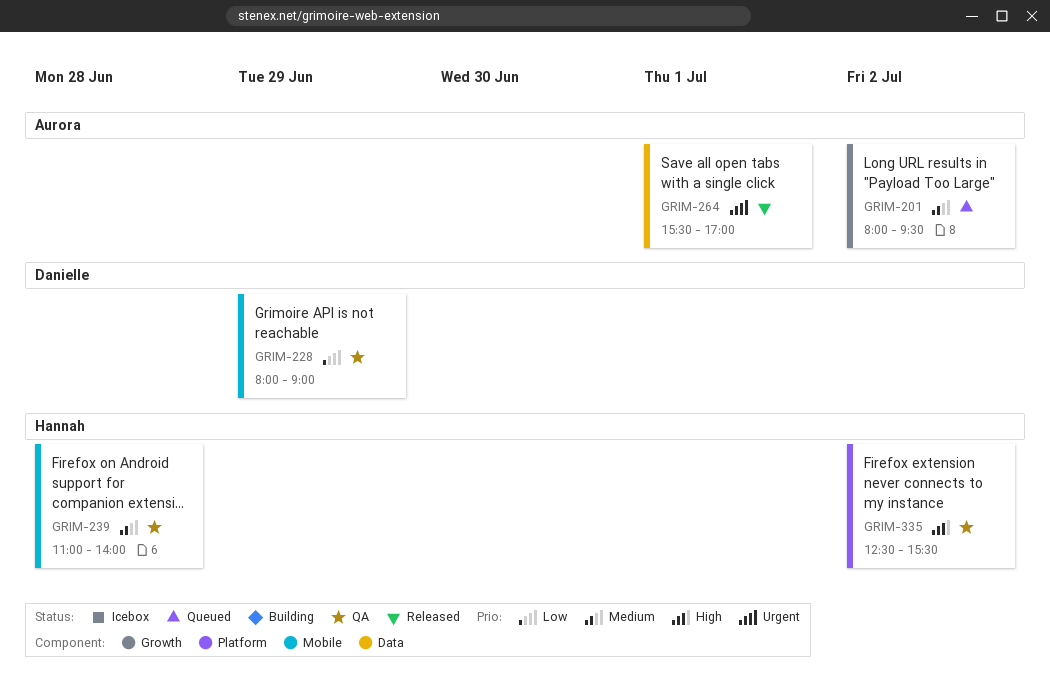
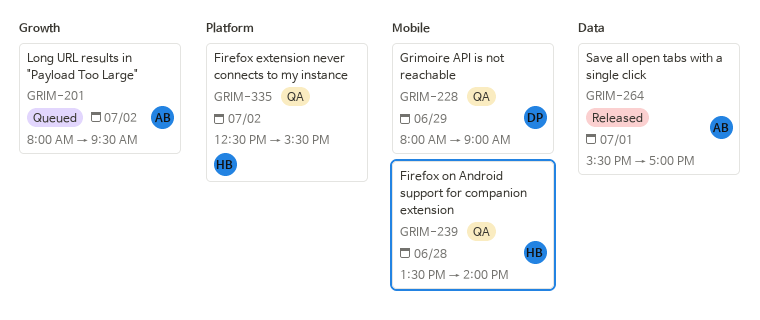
GRIM-239, begins: 11:00 -> 13:30

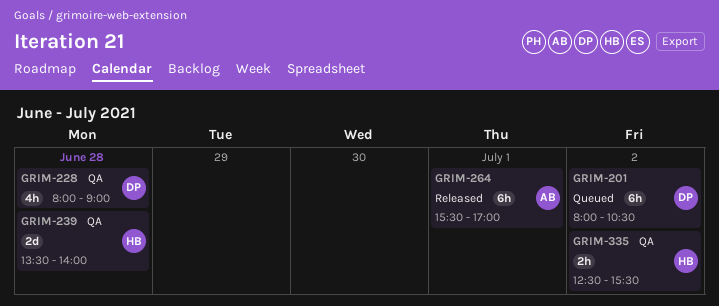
GRIM-201, owner: AB -> DP
GRIM-201, ends: 09:30 -> 10:30
GRIM-228, day: Jun 29 -> Jun 28

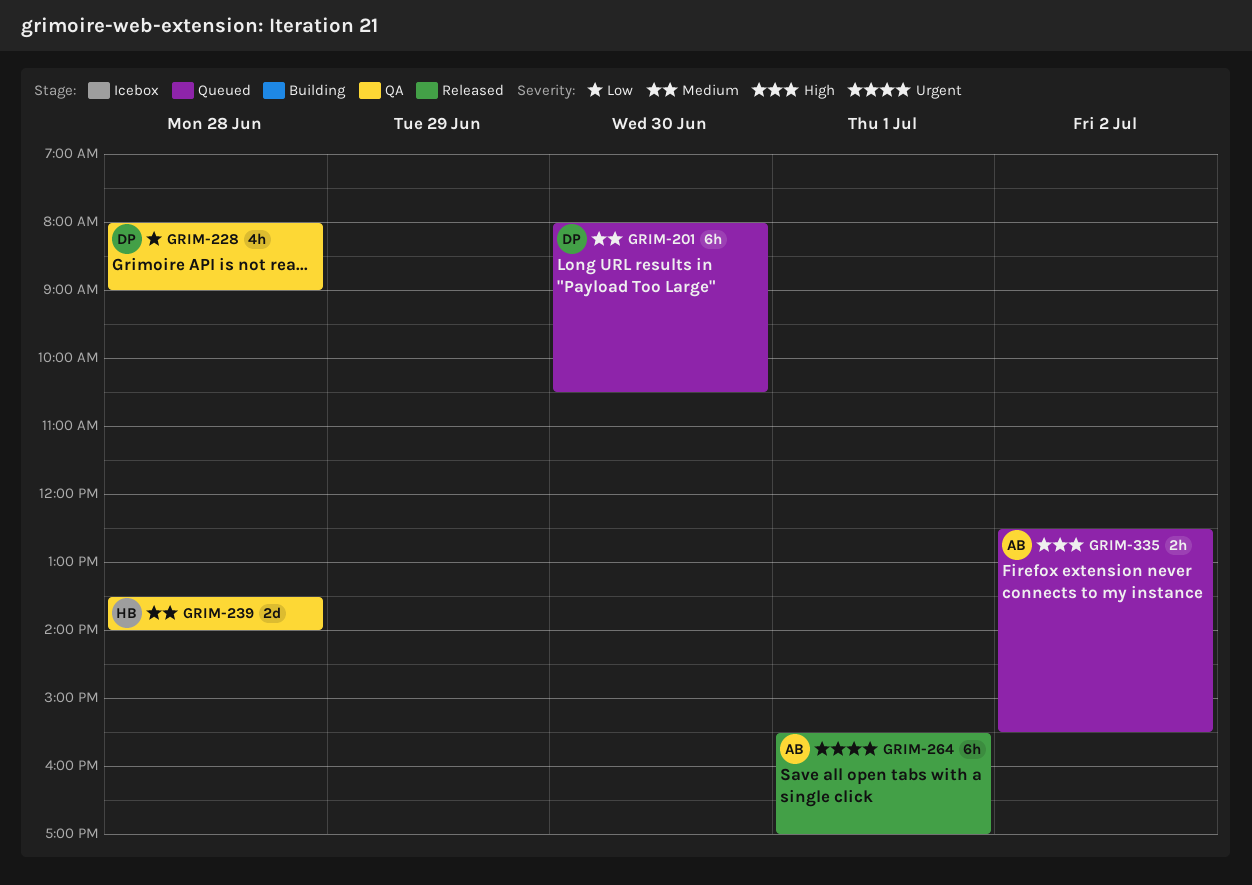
GRIM-201, day: Jul 2 -> Jun 30
GRIM-335, status: QA -> Queued
GRIM-335, owner: HB -> AB

